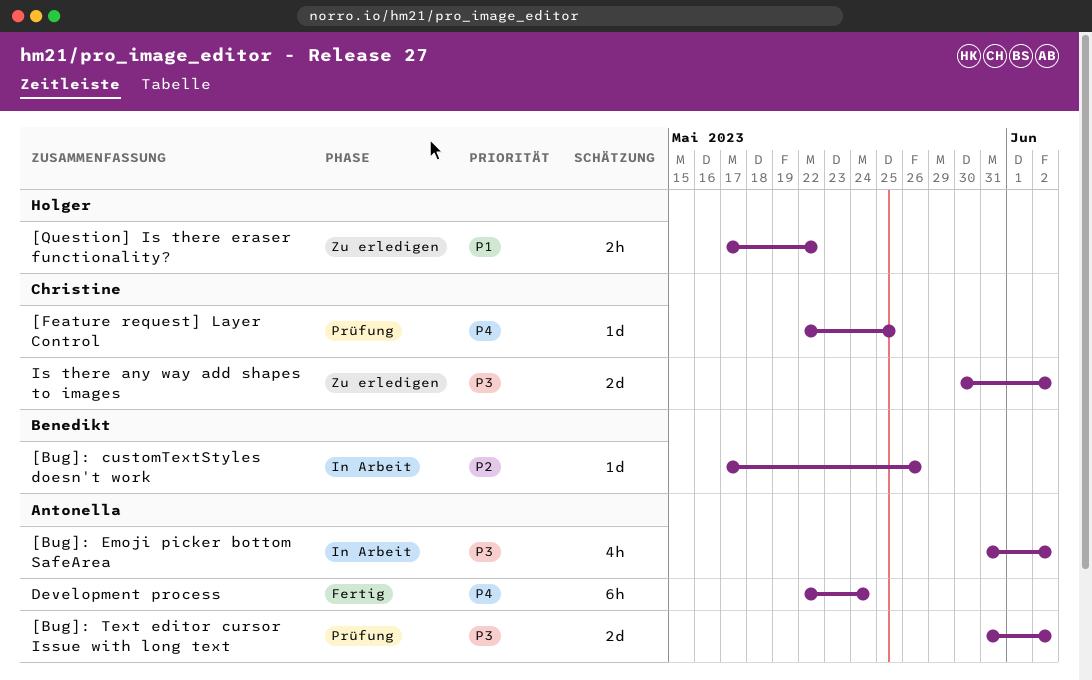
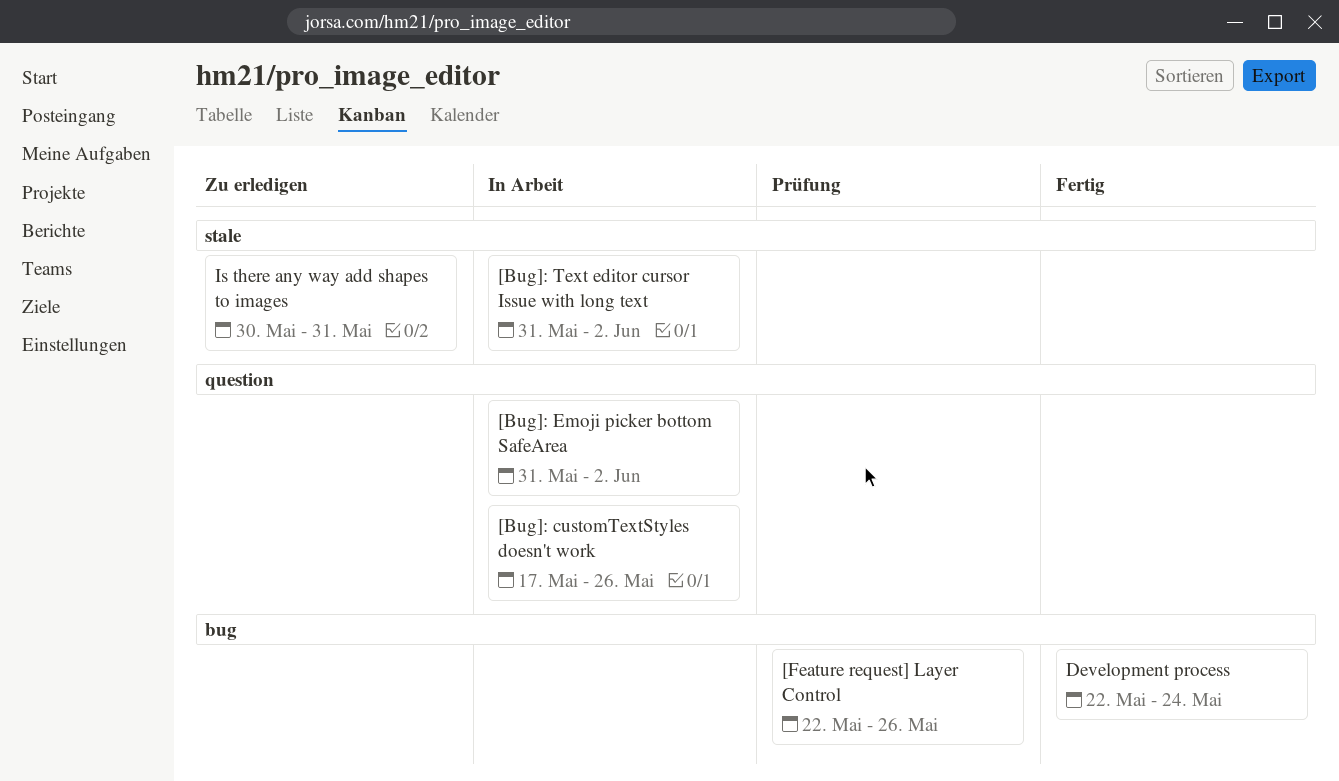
[Bug]: Text editor cursor Issue with long text, status: Prüfung -> In Arbeit
[Feature request] Layer Control, due: May 25 -> May 26
[Question] Is there eraser functionality?: present -> none
Is there any way add shapes to images, due: Jun 2 -> May 31

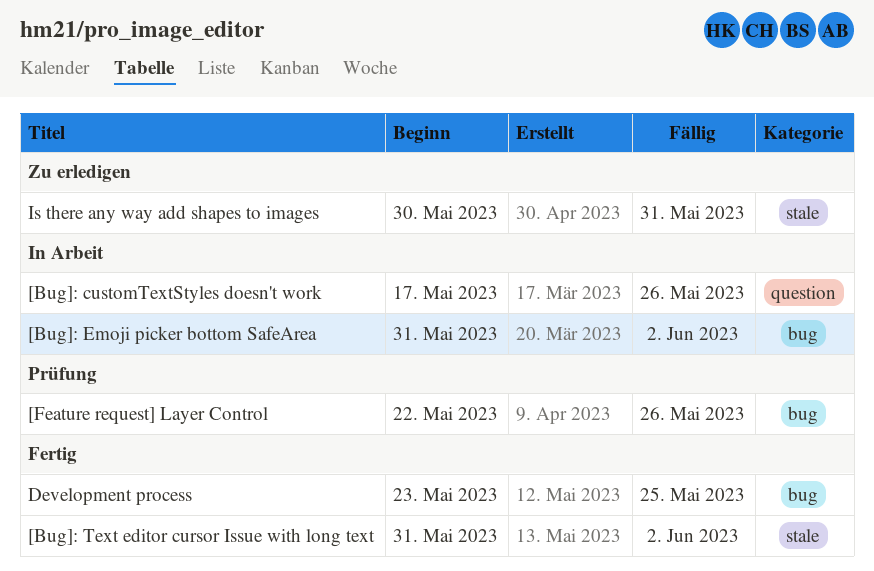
[Bug]: Emoji picker bottom SafeArea, label: question -> bug
[Bug]: Text editor cursor Issue with long text, status: In Arbeit -> Fertig
Development process, start: May 22 -> May 23
Development process, due: May 24 -> May 25

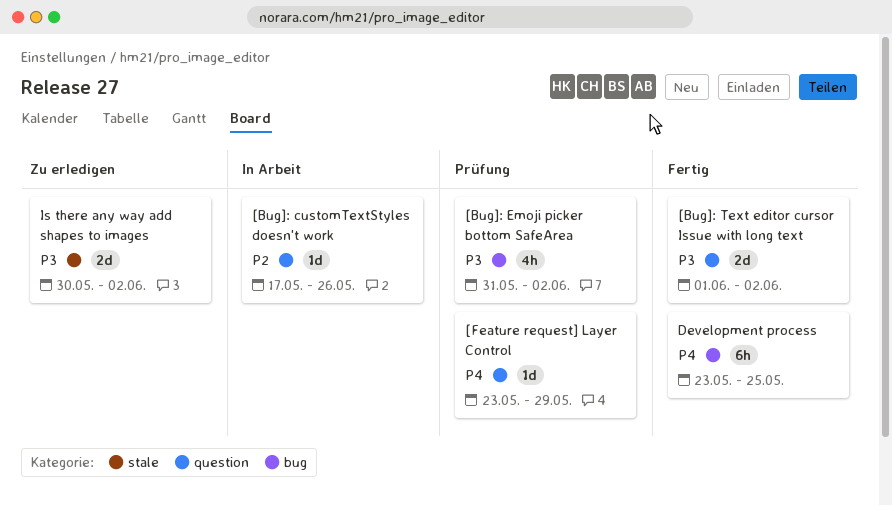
[Bug]: Emoji picker bottom SafeArea, status: In Arbeit -> Prüfung
[Bug]: Text editor cursor Issue with long text, label: stale -> question
[Bug]: Text editor cursor Issue with long text, start: May 31 -> Jun 1
[Feature request] Layer Control, label: bug -> question
[Feature request] Layer Control, start: May 22 -> May 23
[Feature request] Layer Control, due: May 26 -> May 29
Is there any way add shapes to images, due: May 31 -> Jun 2

